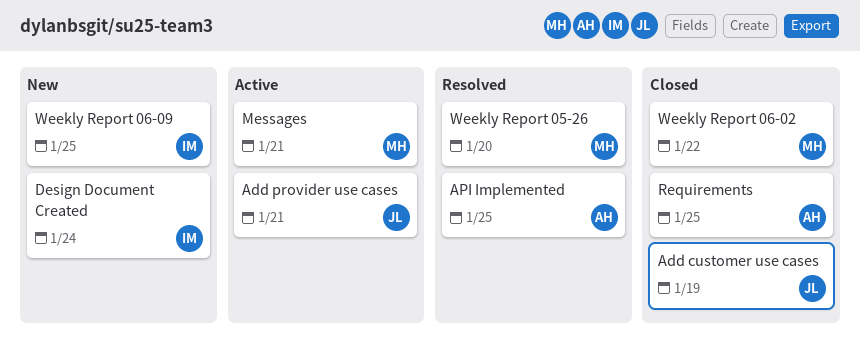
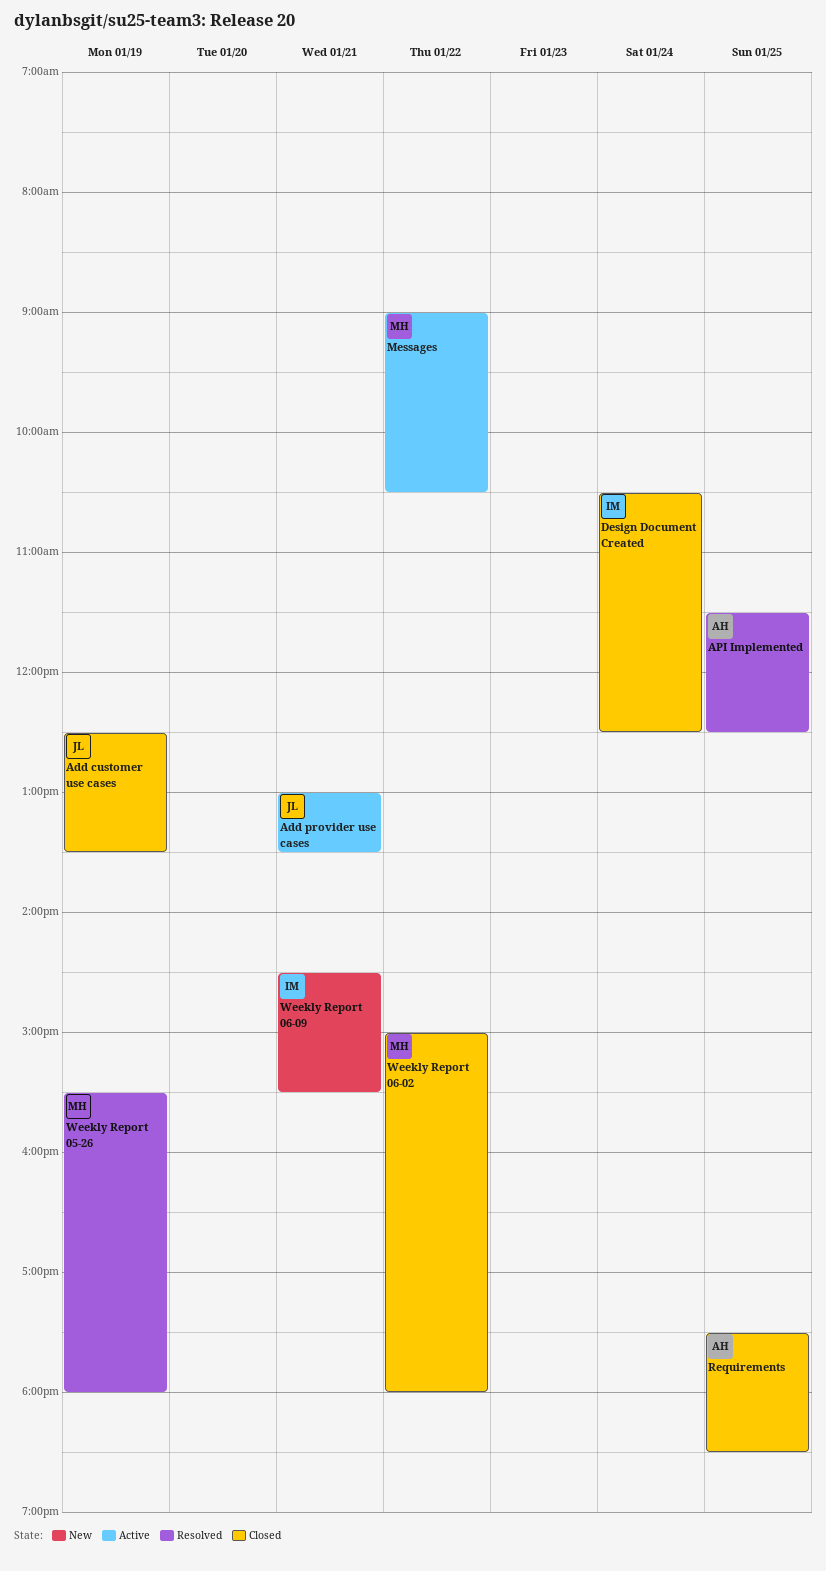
Design Document Created, status: New -> Closed
Messages, day: Jan 21 -> Jan 22
Weekly Report 05-26, day: Jan 20 -> Jan 19
Weekly Report 06-09, day: Jan 25 -> Jan 21

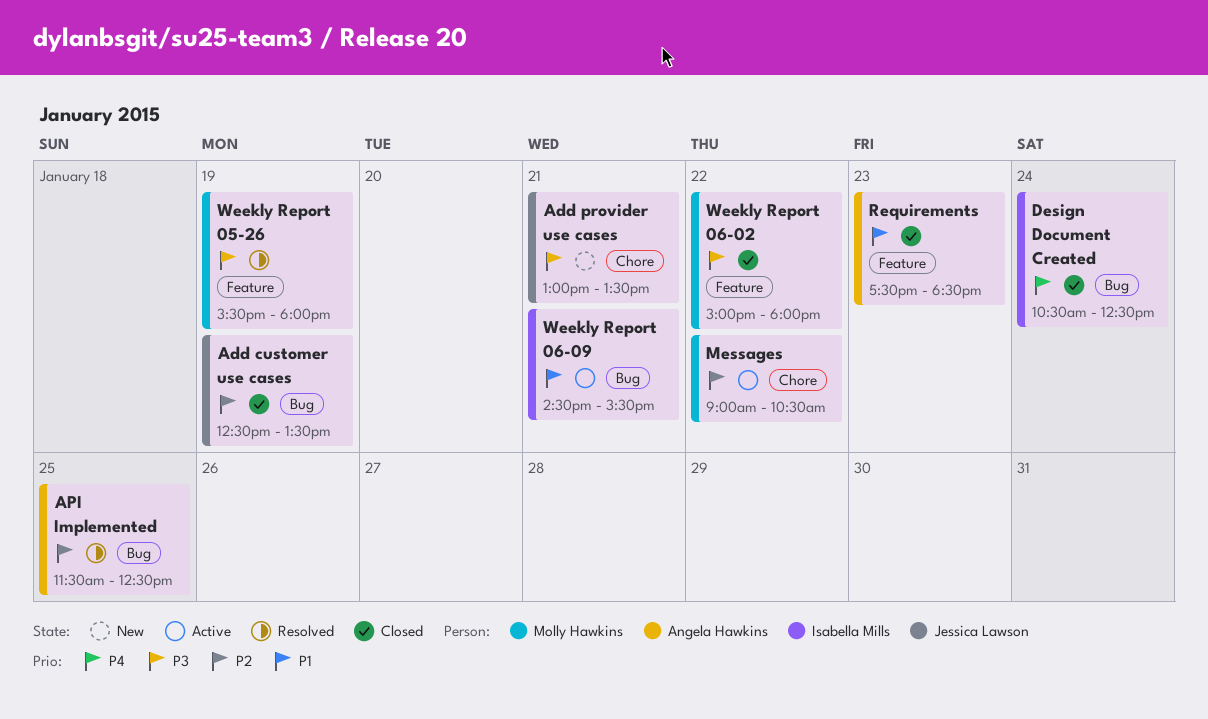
Add provider use cases, status: Active -> New
Requirements, day: Jan 25 -> Jan 23
Weekly Report 06-09, status: New -> Active

